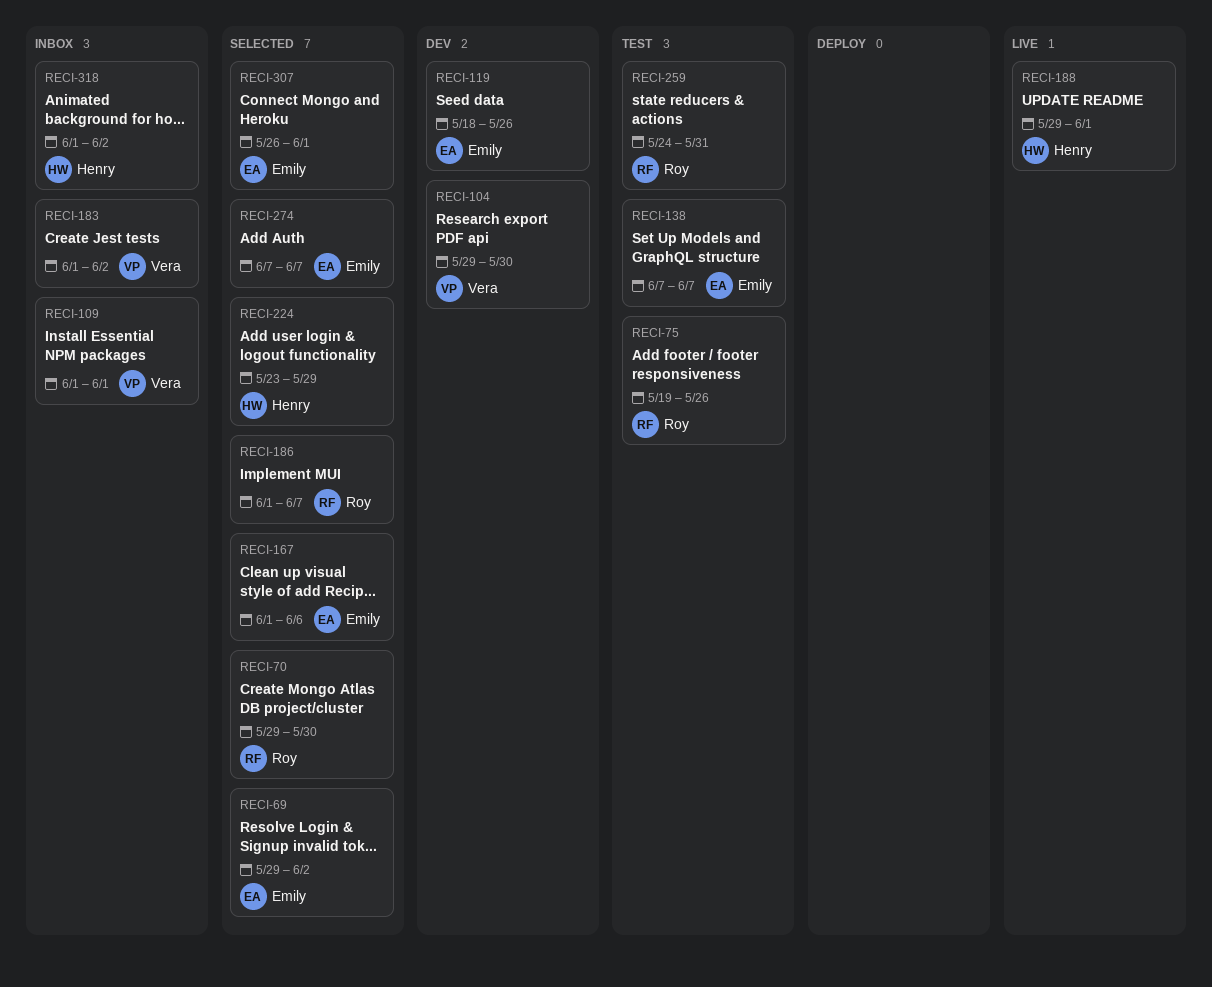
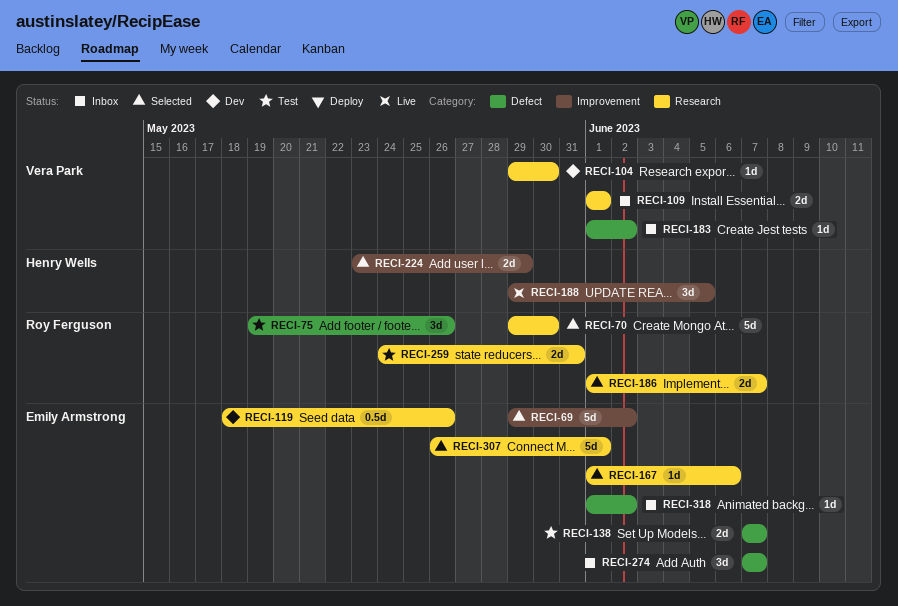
RECI-188, due: Jun 1 -> Jun 5
RECI-274, status: Selected -> Inbox
RECI-318, owner: Henry Wells -> Emily Armstrong

